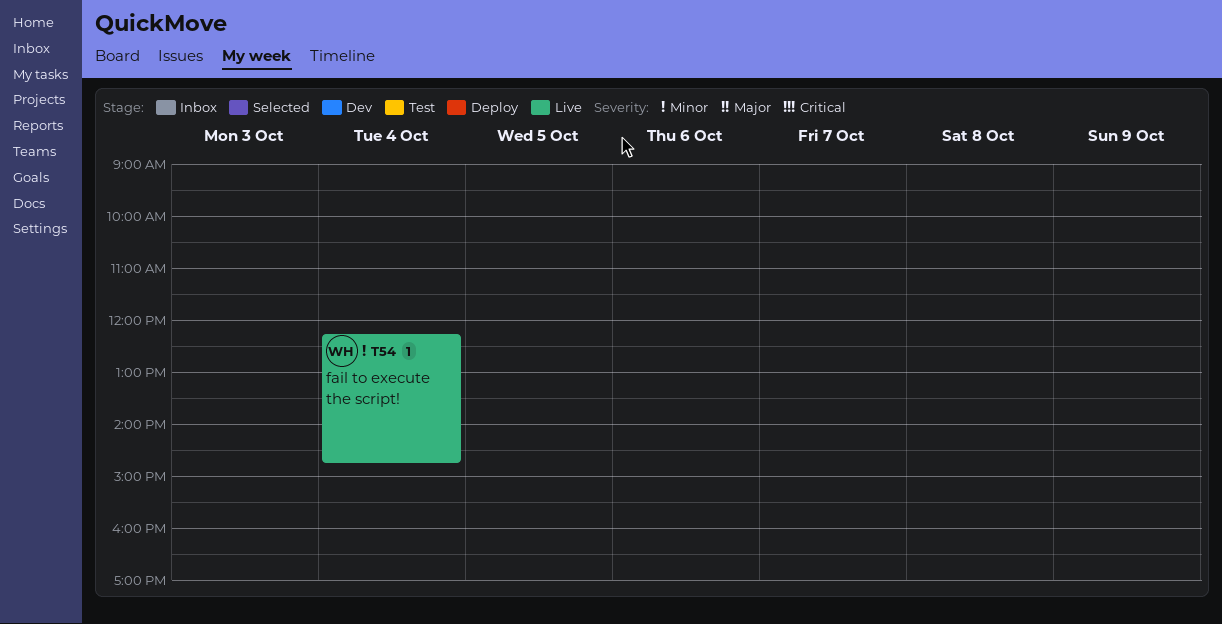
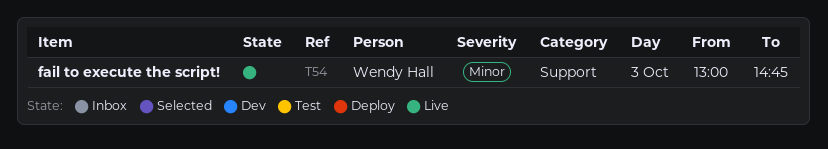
T54, day: Oct 4 -> Oct 3
T54, begins: 12:15 -> 13:00

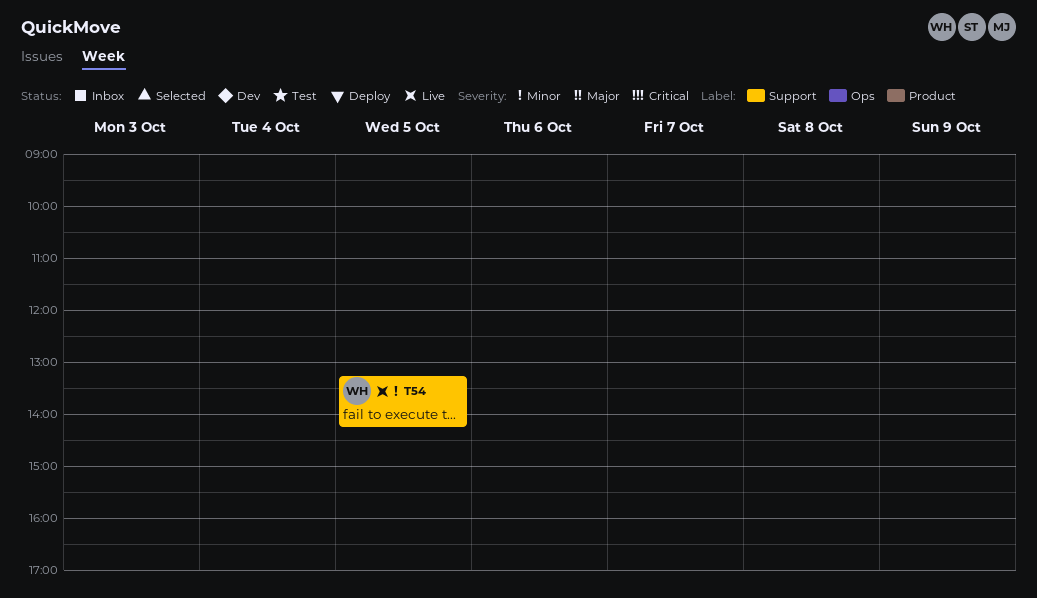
T54, day: Oct 3 -> Oct 5
T54, begins: 13:00 -> 13:15
T54, ends: 14:45 -> 14:15

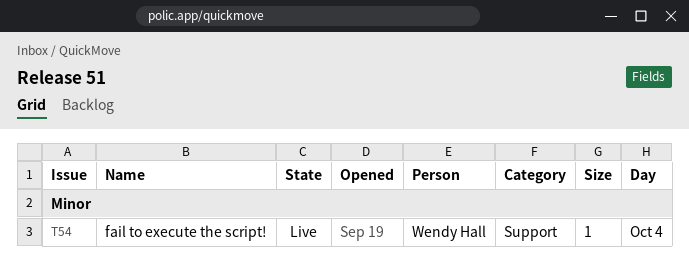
T54, day: Oct 5 -> Oct 4

